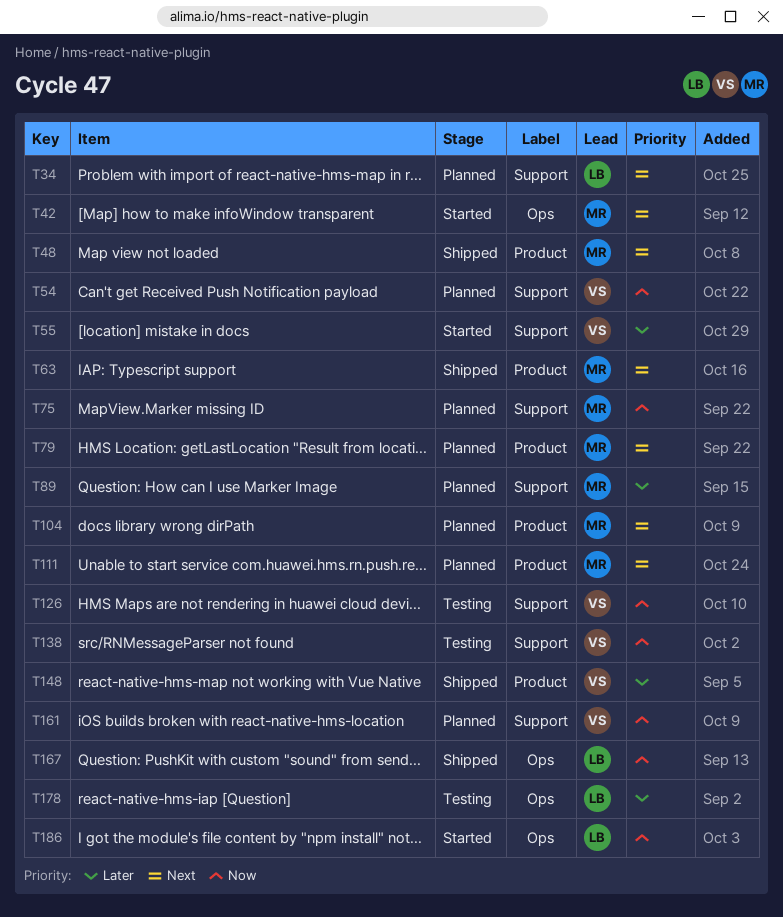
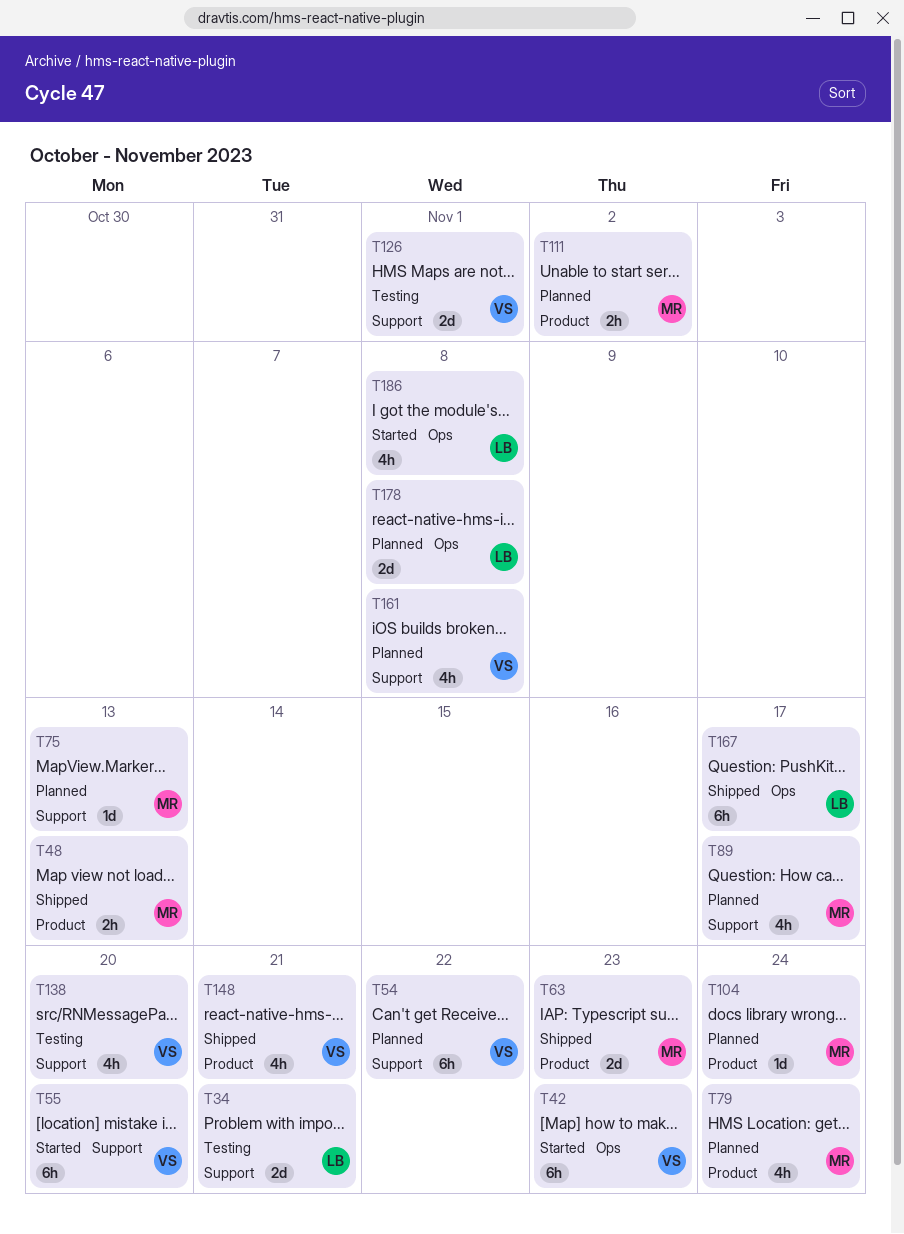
T34, status: Planned -> Testing
T42, owner: MR -> VS
T178, status: Testing -> Planned

